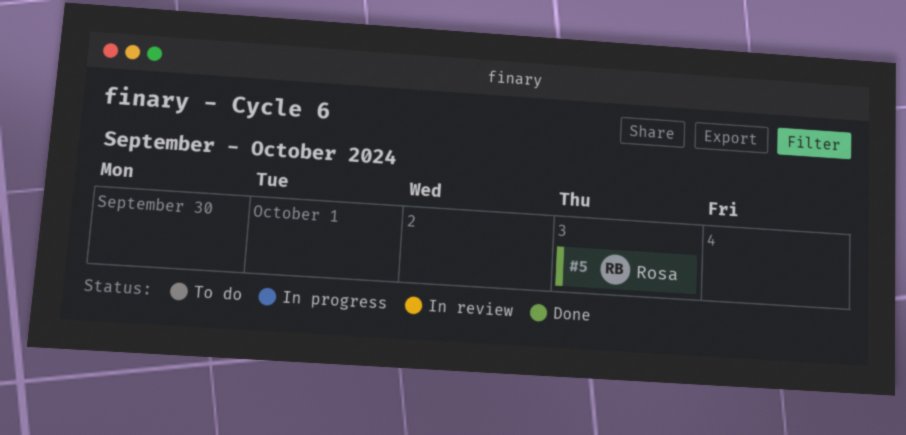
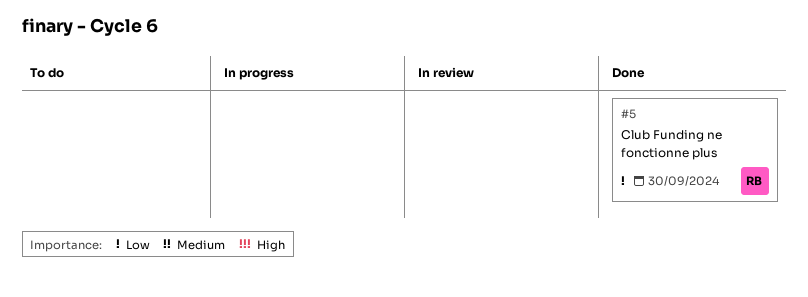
#5, due: Oct 3 -> Sep 30

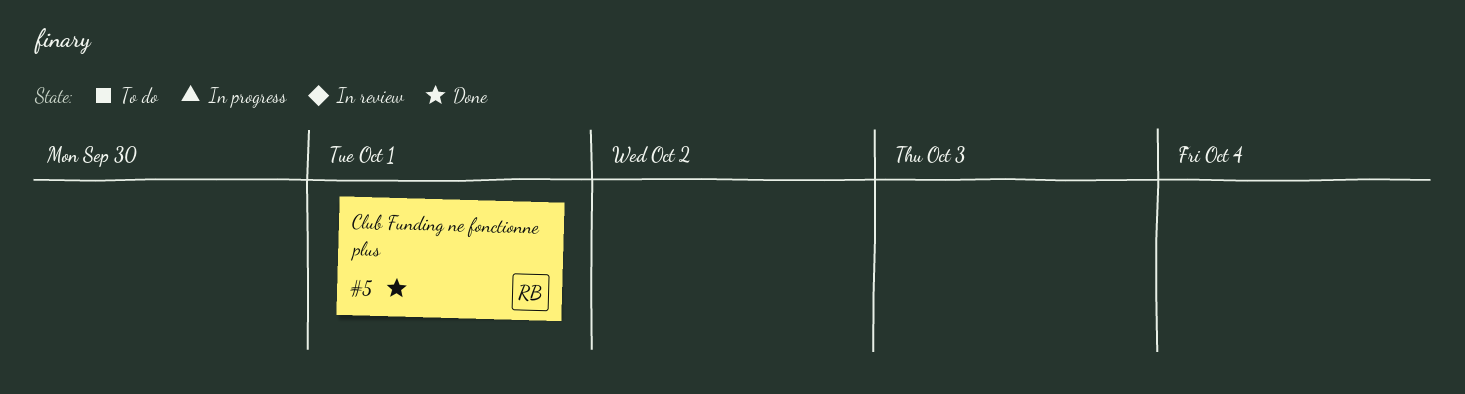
#5, due: Sep 30 -> Oct 1

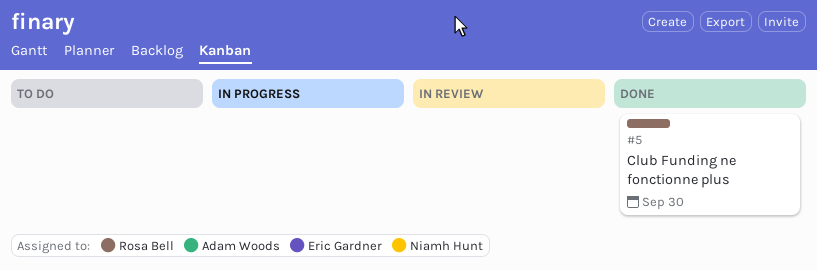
#5, due: Oct 1 -> Sep 30

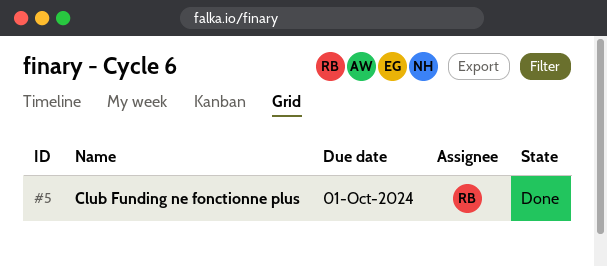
#5, due: Sep 30 -> Oct 1

